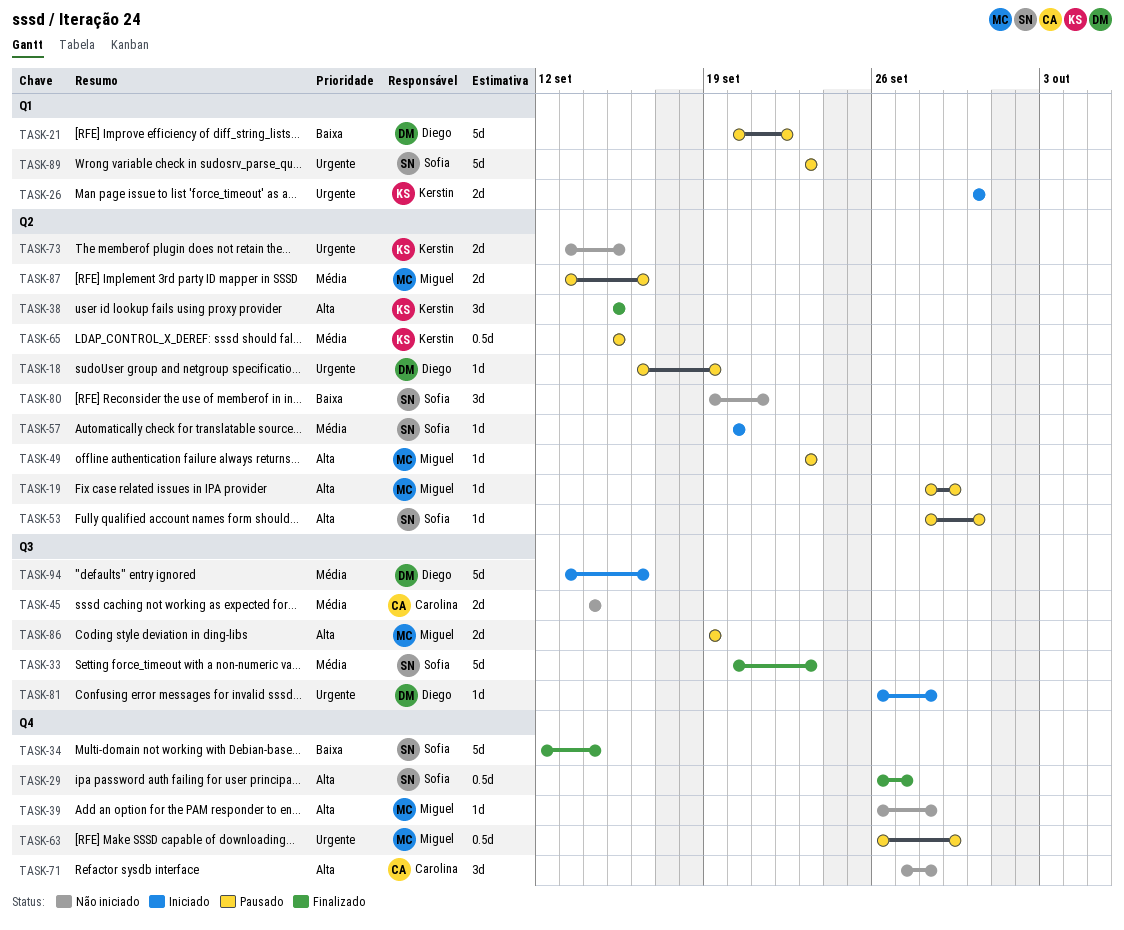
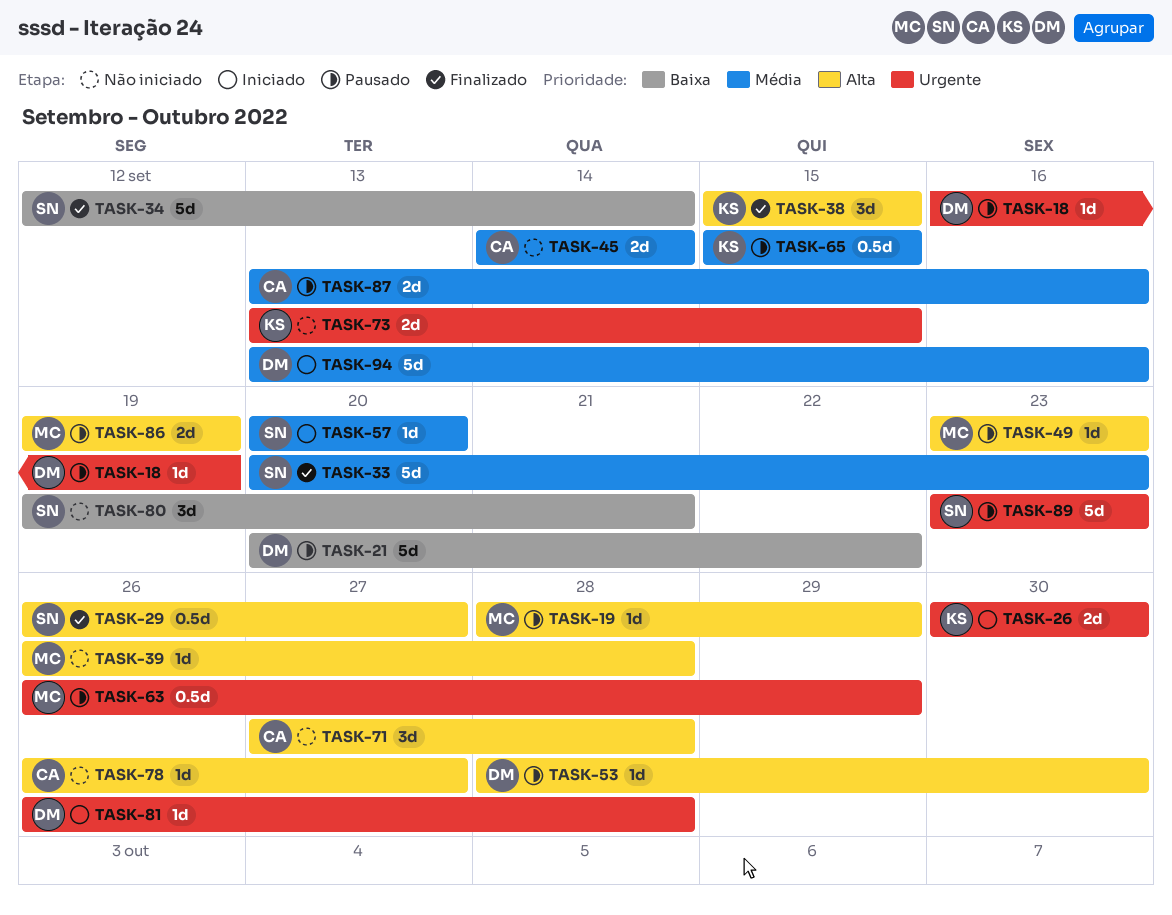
TASK-53, owner: Sofia -> Diego
TASK-78: none -> present
TASK-87, owner: Miguel -> Carolina

